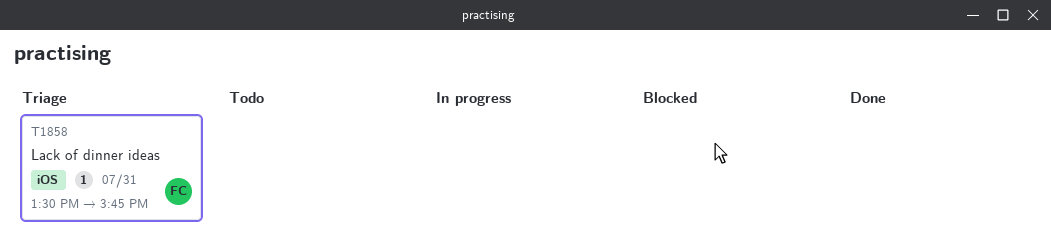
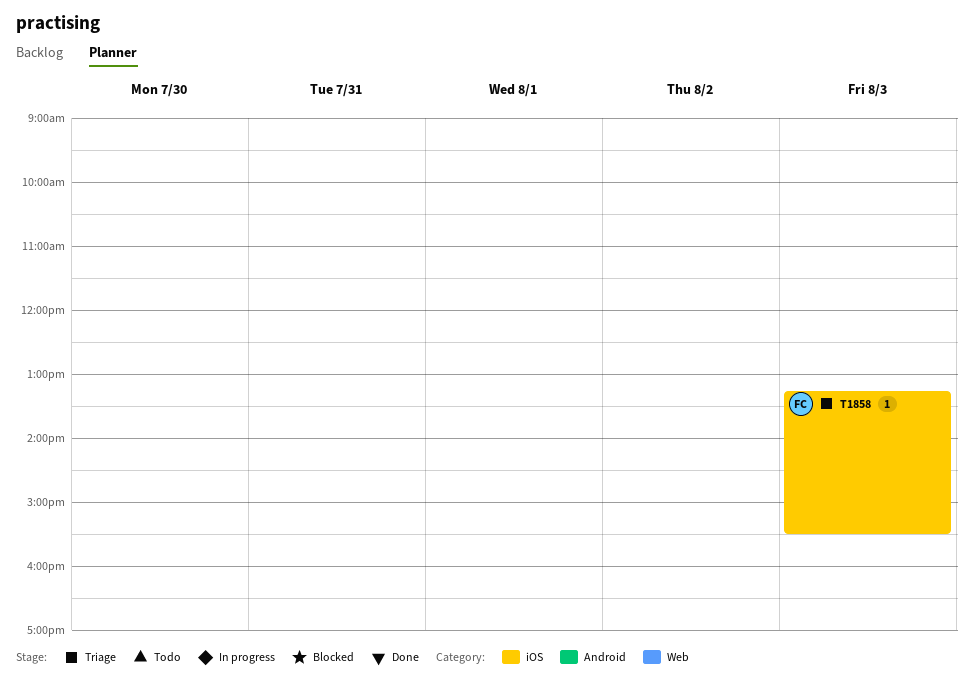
T1858, day: Jul 31 -> Aug 3
T1858, begins: 13:30 -> 13:15
T1858, ends: 15:45 -> 15:30

